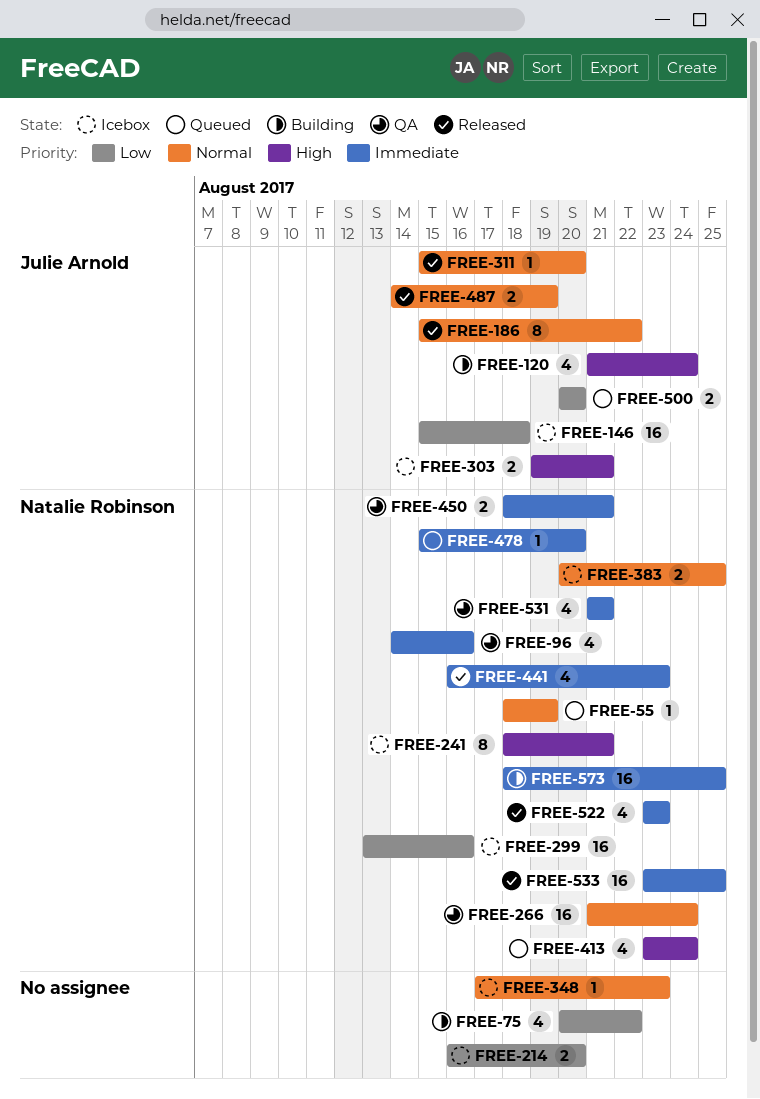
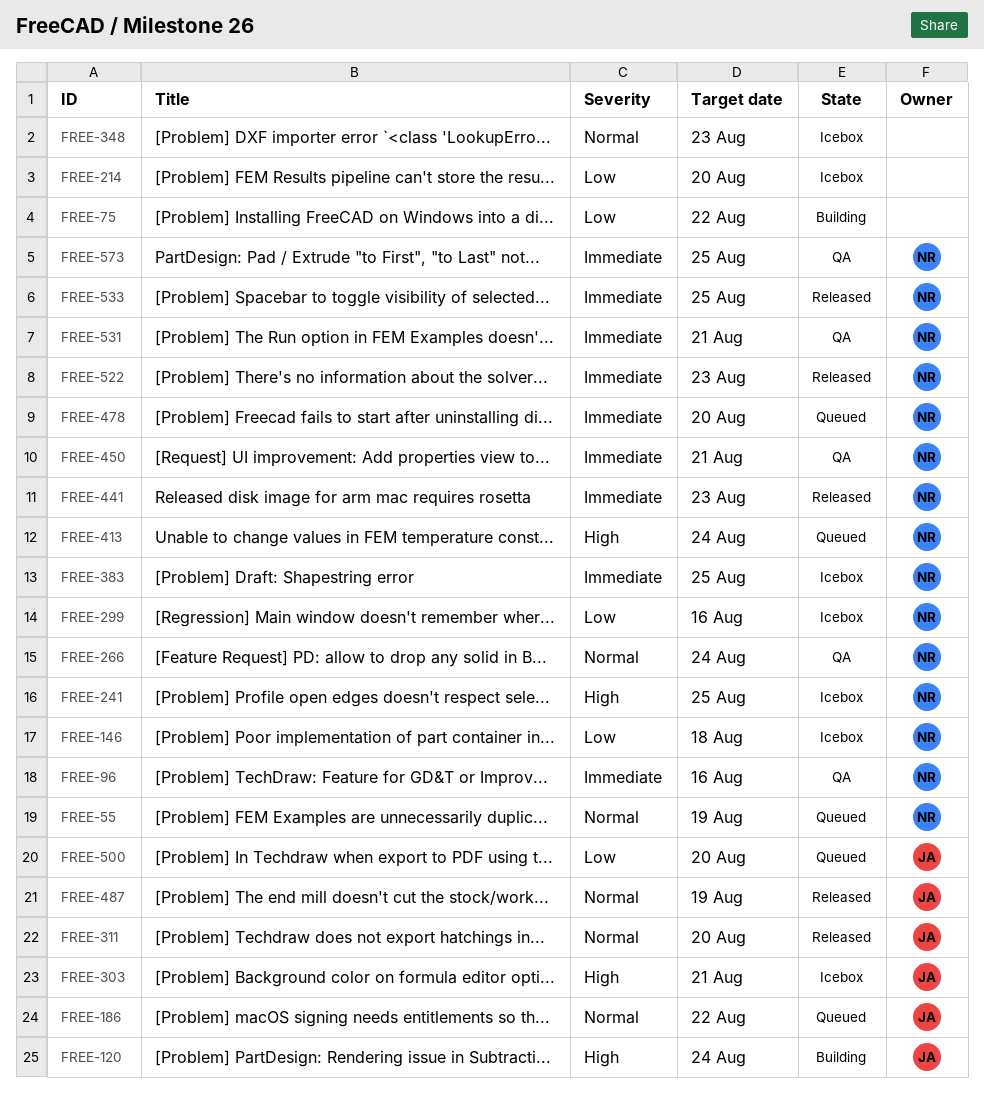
FREE-146, owner: Julie Arnold -> Natalie Robinson
FREE-186, status: Released -> Queued
FREE-241, due: Aug 21 -> Aug 25
FREE-383, priority: Normal -> Immediate
FREE-573, status: Building -> QA

